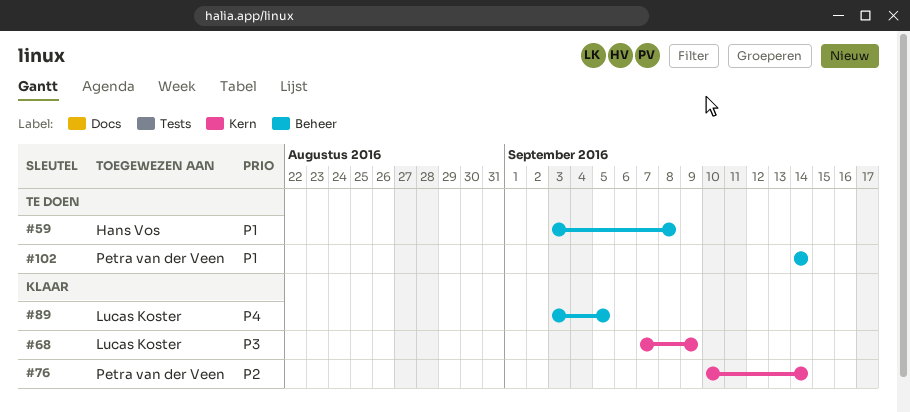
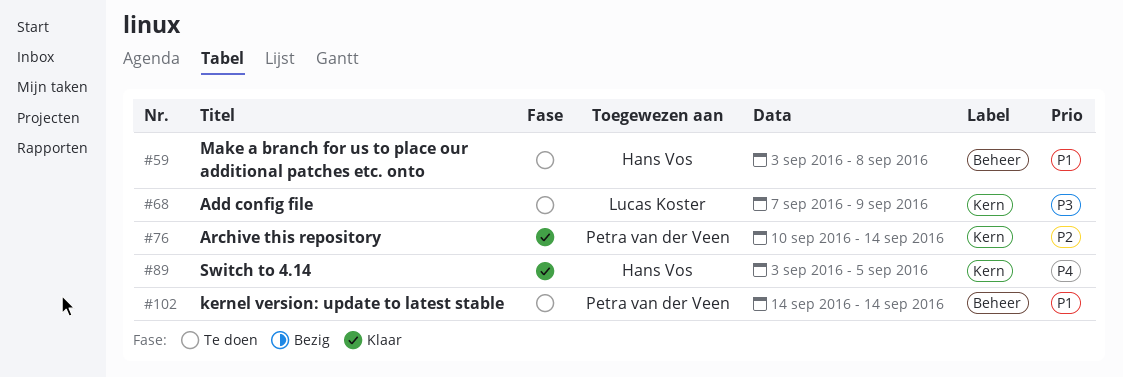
#68, status: Klaar -> Te doen
#89, owner: Lucas Koster -> Hans Vos
#89, label: Beheer -> Kern

